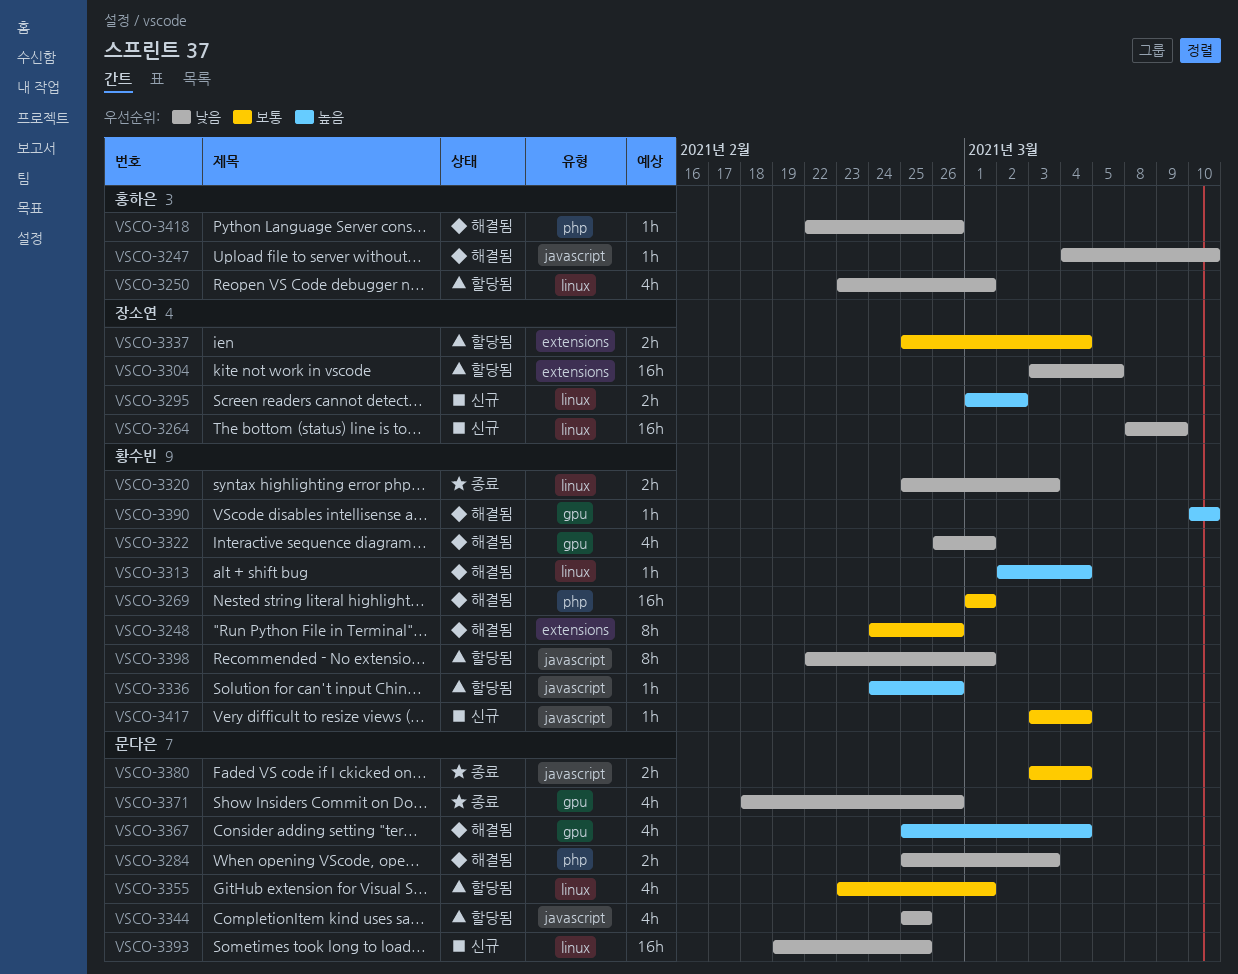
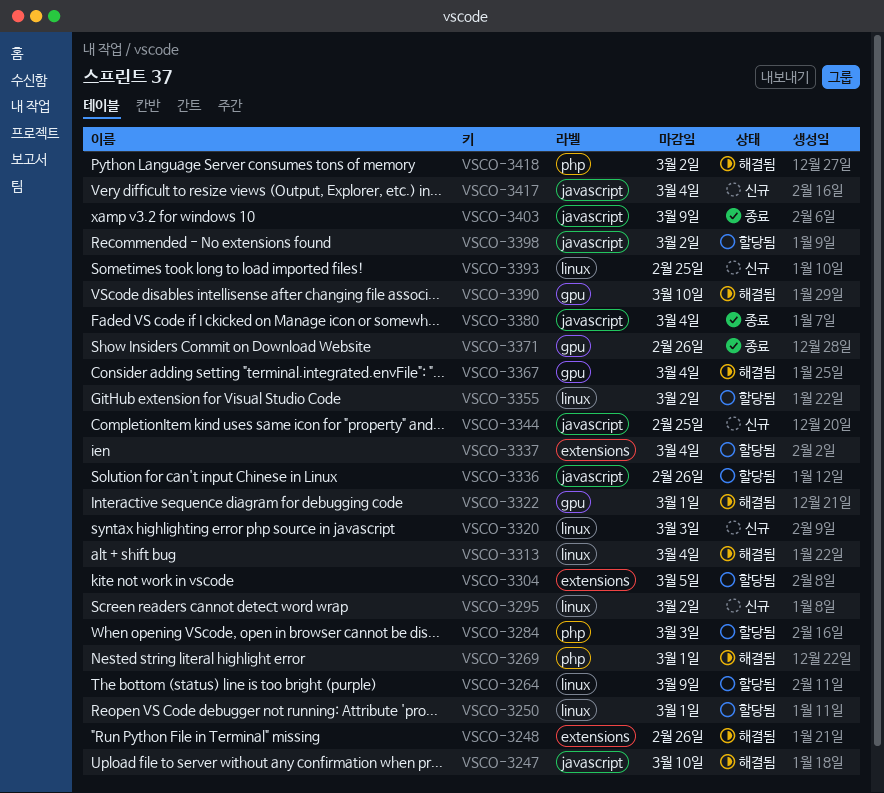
VSCO-3264, status: 신규 -> 할당됨
VSCO-3284, status: 해결됨 -> 할당됨
VSCO-3320, status: 종료 -> 신규
VSCO-3344, status: 할당됨 -> 신규
VSCO-3355, due: Mar 1 -> Mar 2
VSCO-3398, due: Mar 1 -> Mar 2
VSCO-3403: none -> present
VSCO-3418, due: Feb 26 -> Mar 2

